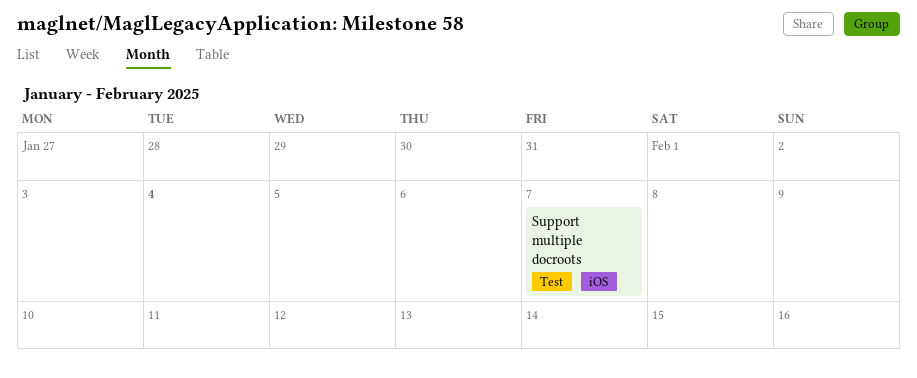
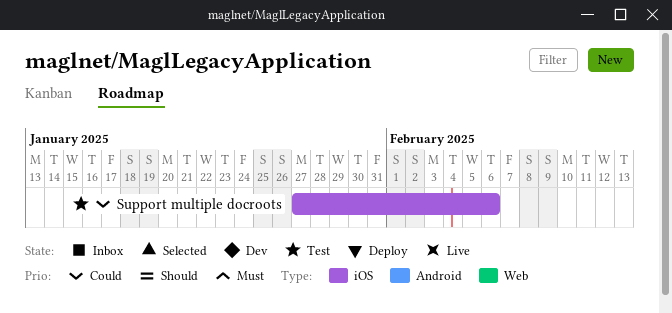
Support multiple docroots, due: Feb 7 -> Feb 6

